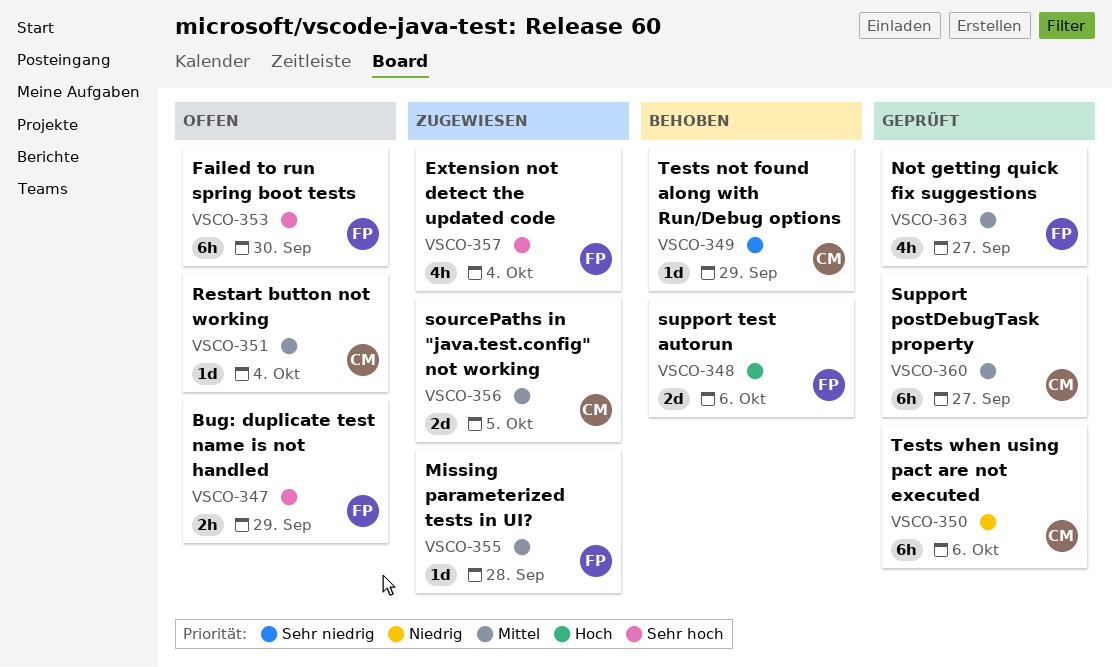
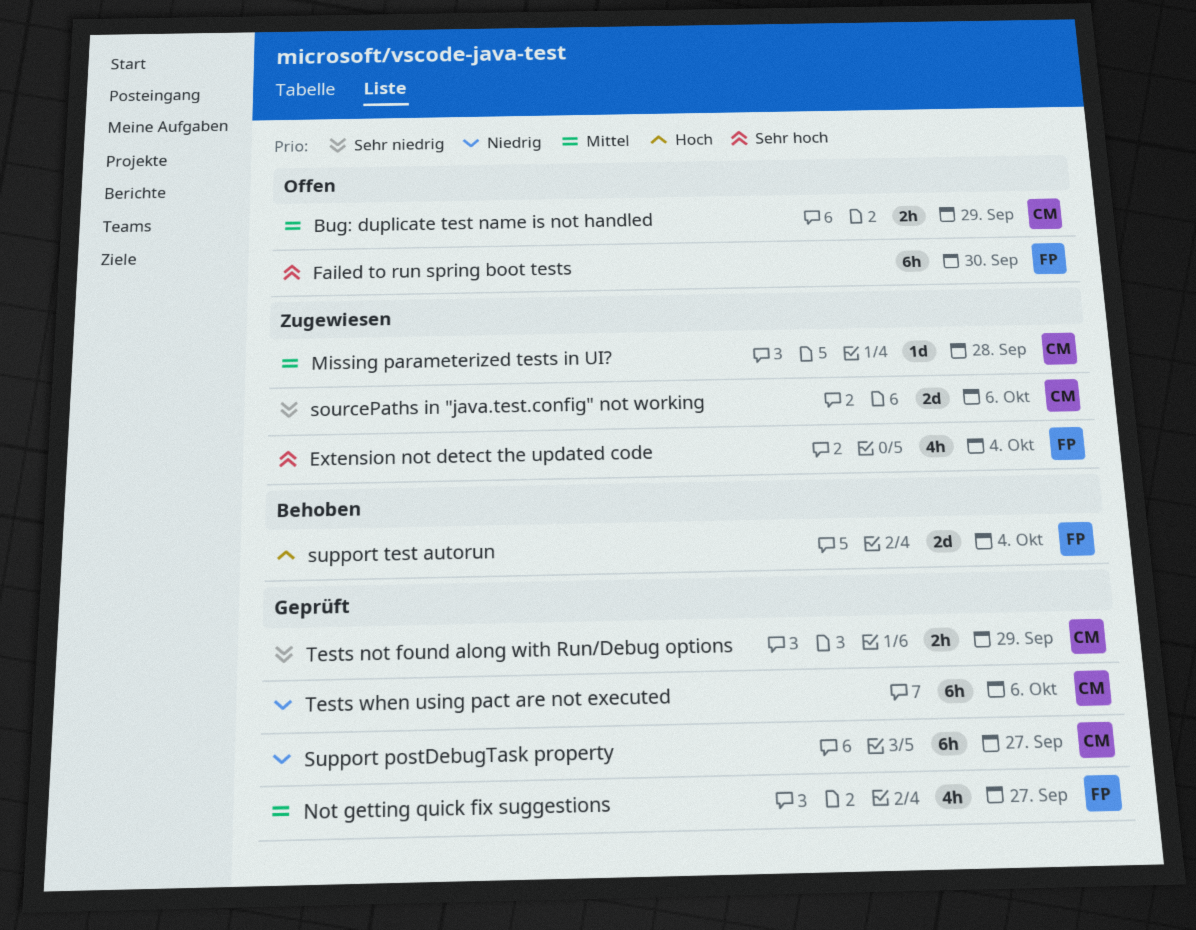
Bug: duplicate test name is not handled, owner: FP -> CM
Bug: duplicate test name is not handled, priority: Sehr hoch -> Mittel
Missing parameterized tests in UI?, owner: FP -> CM
Restart button not working: present -> none
sourcePaths in "java.test.config" not working, priority: Mittel -> Sehr niedrig
sourcePaths in "java.test.config" not working, due: Oct 5 -> Oct 6
Support postDebugTask property, priority: Mittel -> Niedrig
support test autorun, due: Oct 6 -> Oct 4
Tests not found along with Run/Debug options, status: Behoben -> Geprüft
Tests not found along with Run/Debug options, estimate: 1d -> 2h

